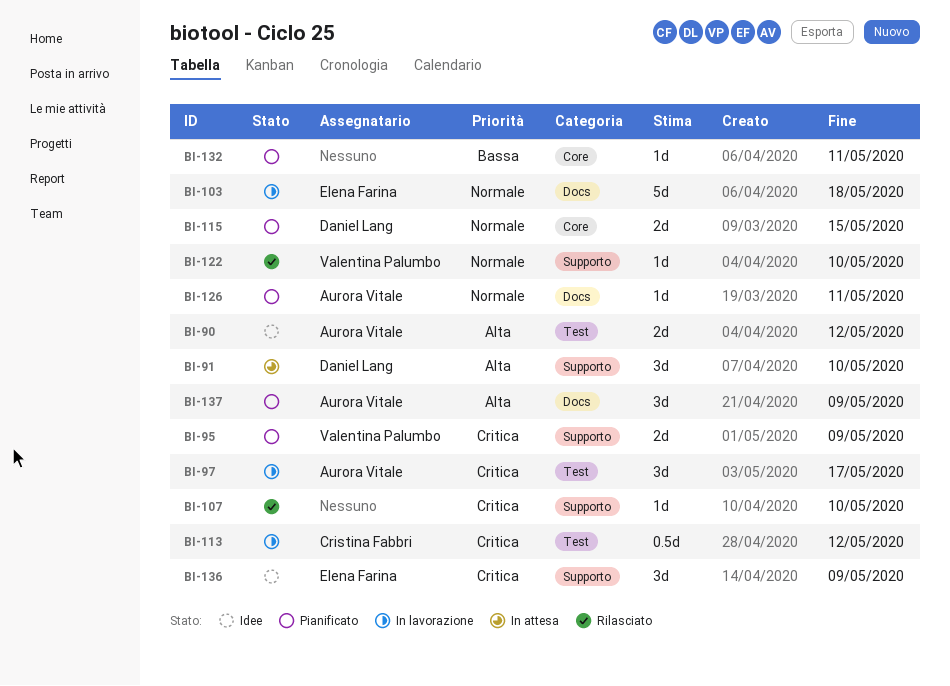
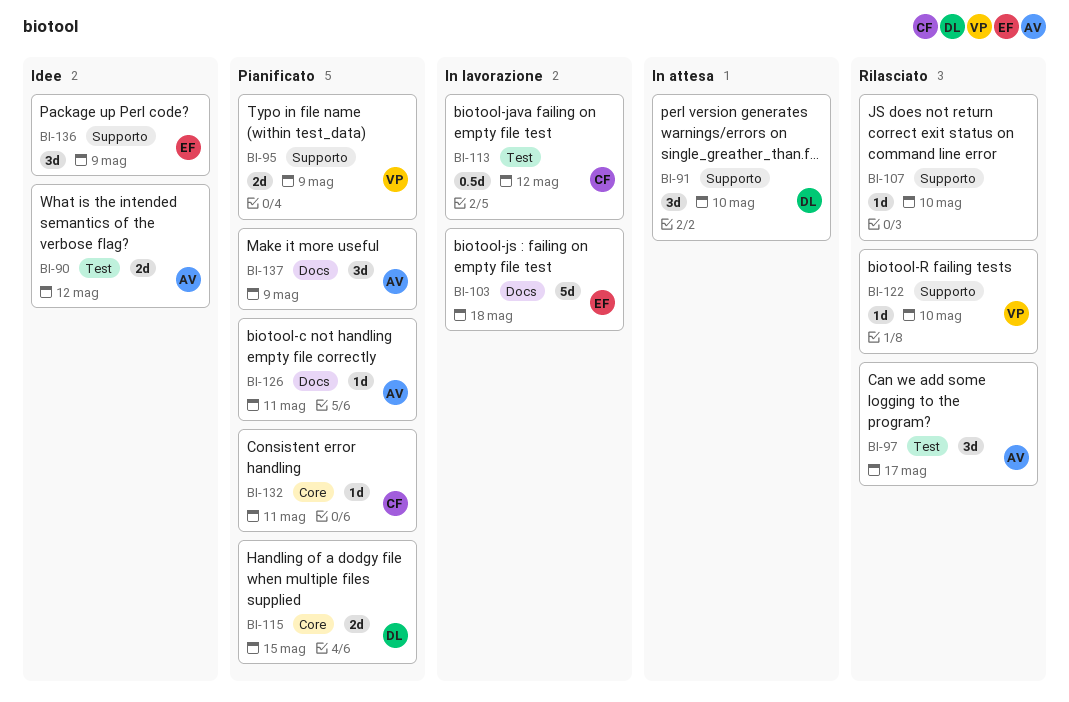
BI-97, status: In lavorazione -> Rilasciato
BI-132, owner: none -> Cristina Fabbri

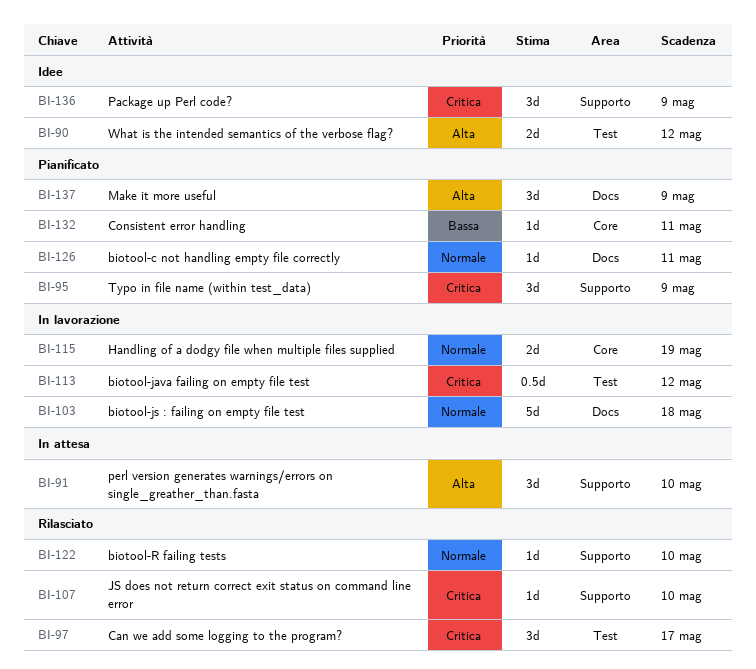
BI-95, estimate: 2d -> 3d
BI-115, status: Pianificato -> In lavorazione
BI-115, due: May 15 -> May 19

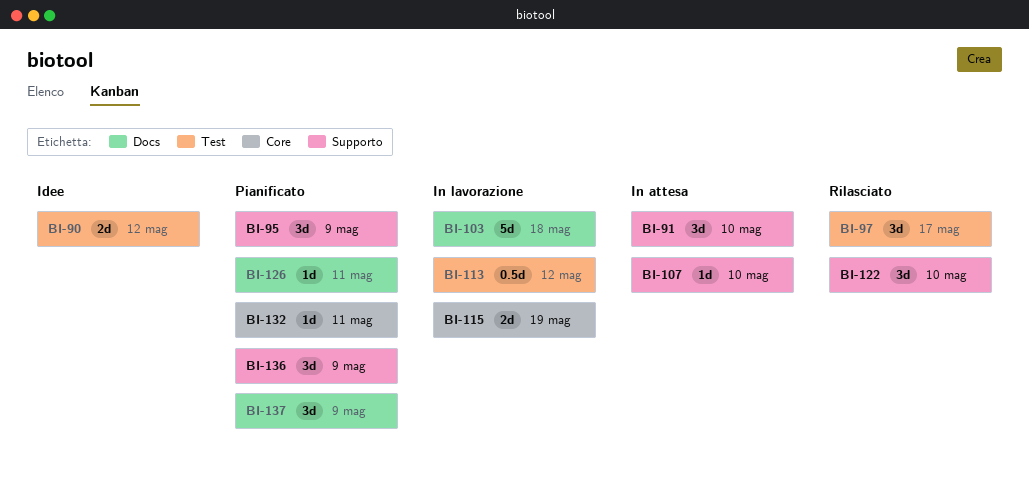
BI-107, status: Rilasciato -> In attesa
BI-122, estimate: 1d -> 3d
BI-136, status: Idee -> Pianificato

